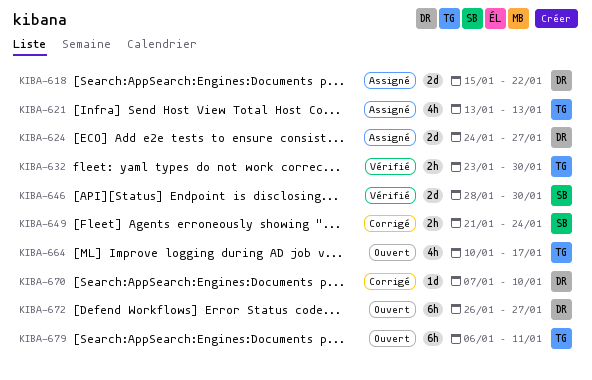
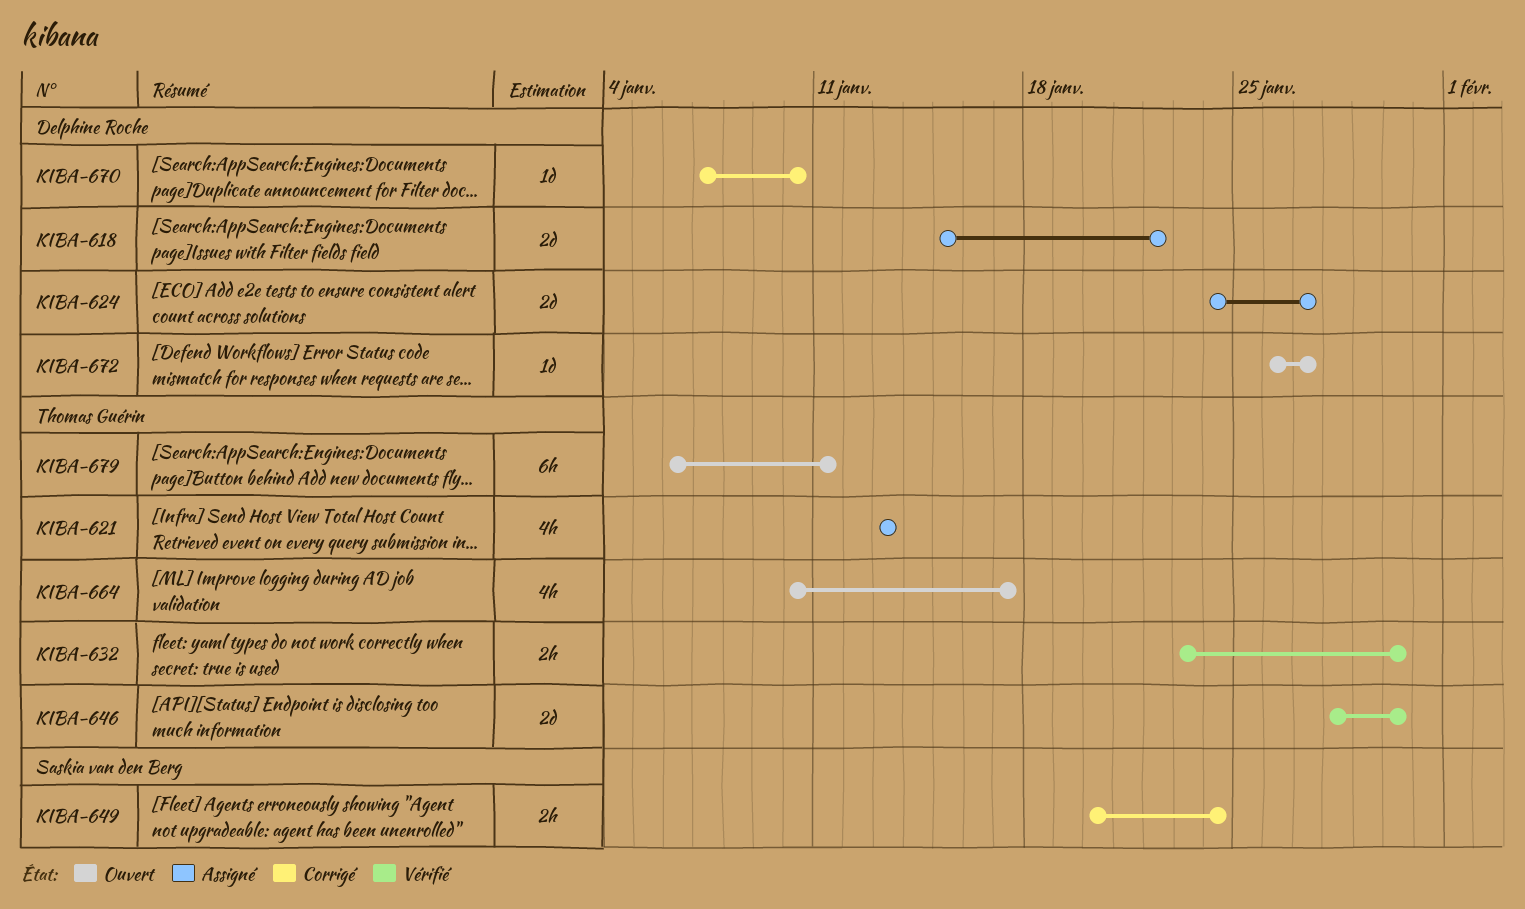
KIBA-646, owner: Saskia van den Berg -> Thomas Guérin
KIBA-649, start: Jan 21 -> Jan 20
KIBA-672, estimate: 6h -> 1d

